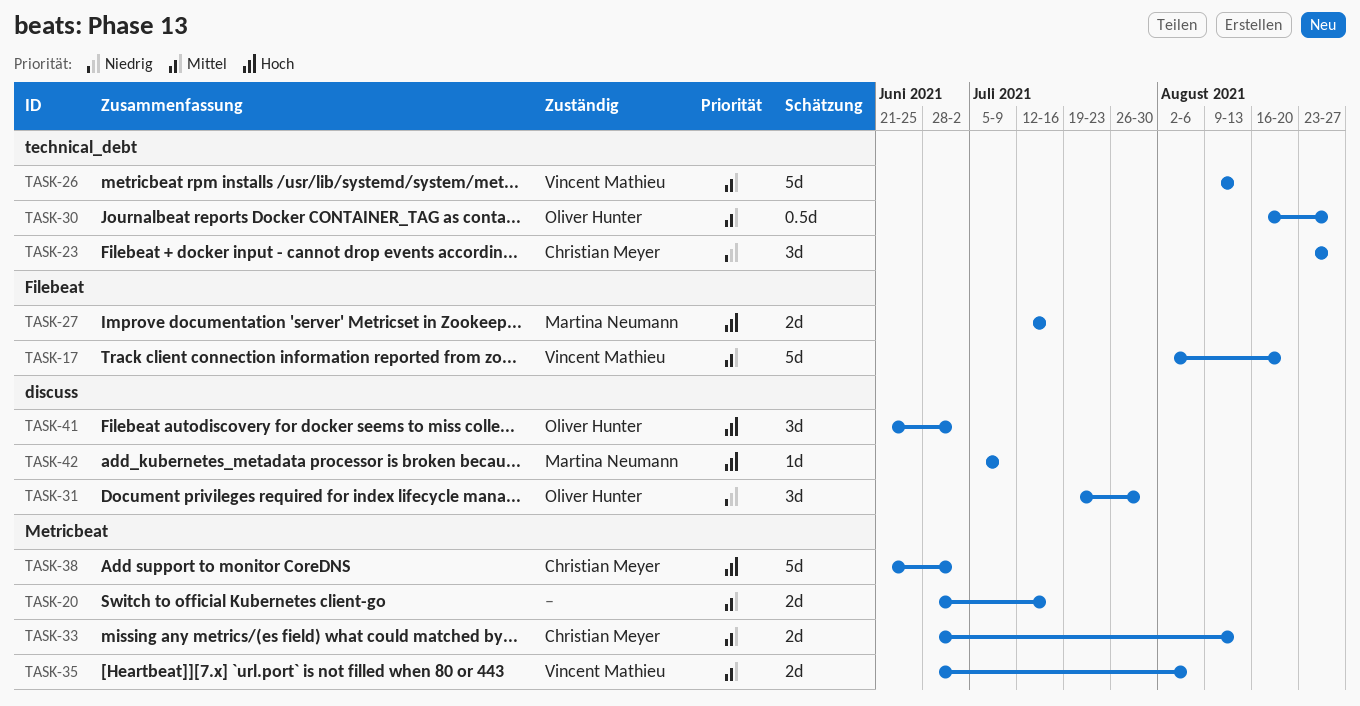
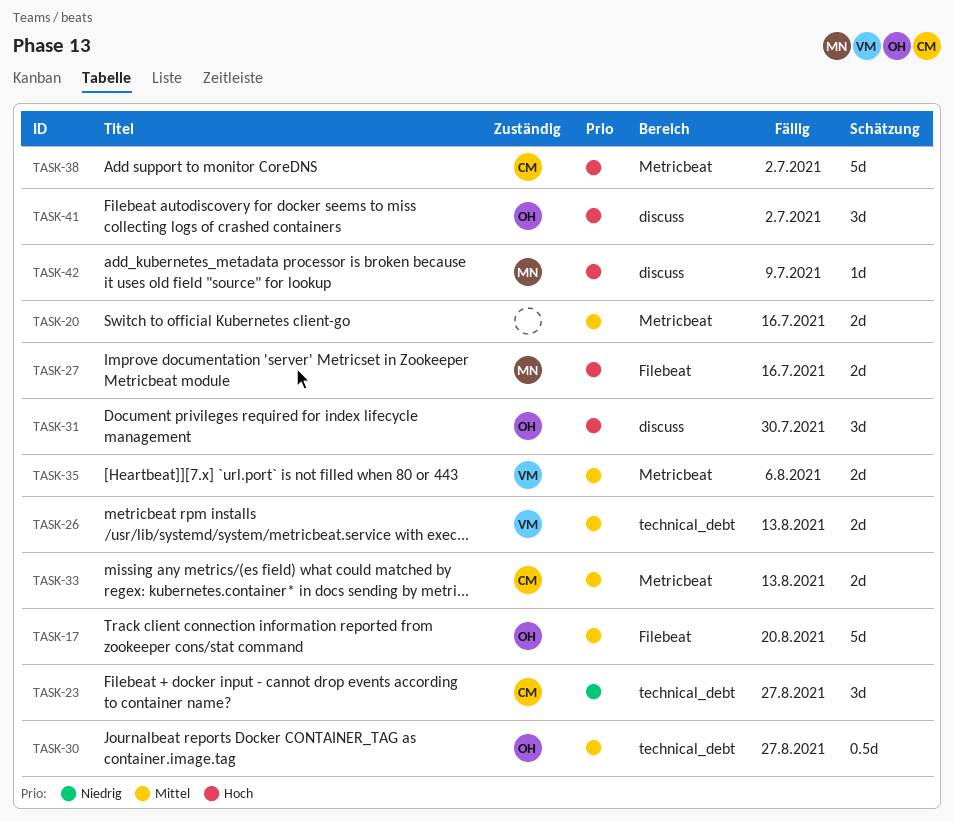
TASK-17, owner: Vincent Mathieu -> Oliver Hunter
TASK-26, estimate: 5d -> 2d
TASK-31, priority: Niedrig -> Hoch

